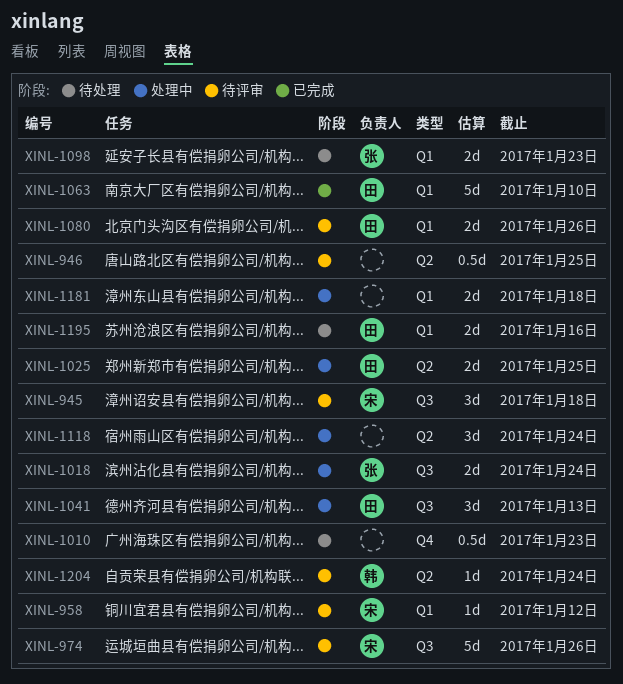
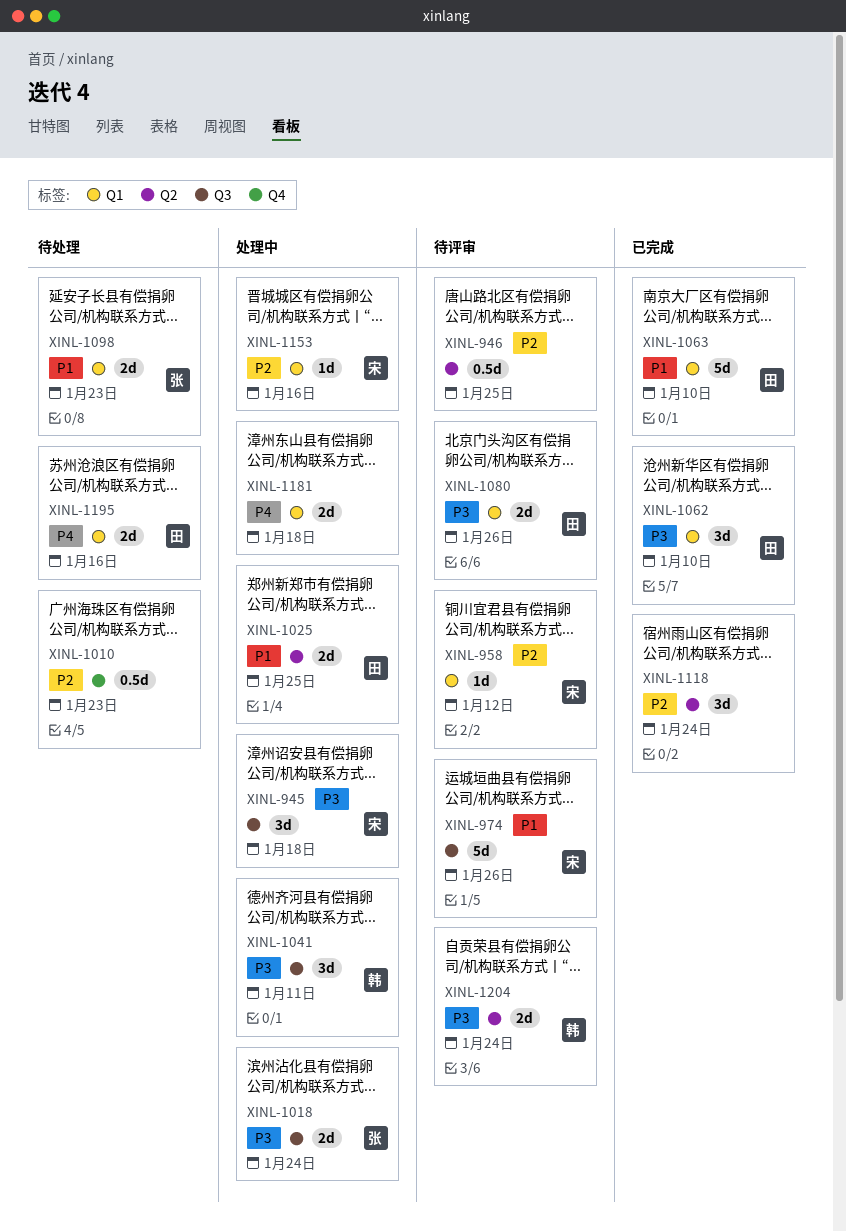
XINL-945, status: 待评审 -> 处理中
XINL-1041, owner: 田 -> 韩
XINL-1041, due: Jan 13 -> Jan 11
XINL-1062: none -> present
XINL-1118, status: 处理中 -> 已完成
XINL-1153: none -> present
XINL-1204, estimate: 1d -> 2d

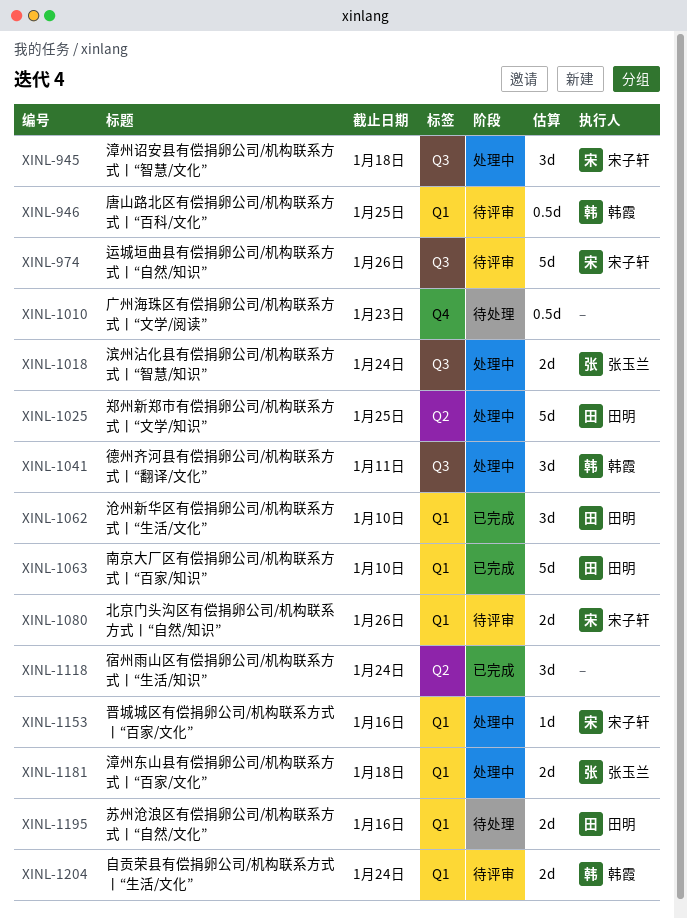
XINL-946, owner: none -> 韩霞
XINL-946, label: Q2 -> Q1
XINL-958: present -> none
XINL-1025, estimate: 2d -> 5d
XINL-1080, owner: 田明 -> 宋子轩
XINL-1098: present -> none
XINL-1181, owner: none -> 张玉兰
XINL-1204, label: Q2 -> Q1

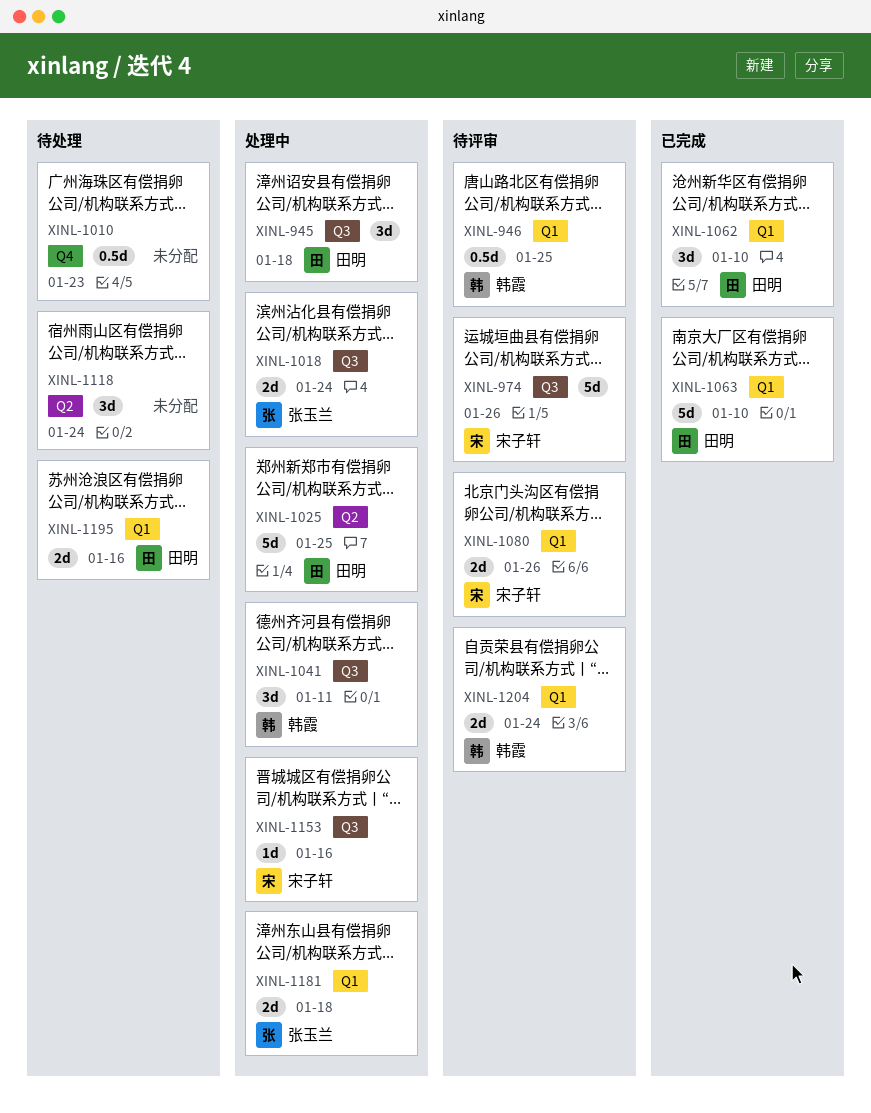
XINL-945, owner: 宋子轩 -> 田明
XINL-1118, status: 已完成 -> 待处理
XINL-1153, label: Q1 -> Q3

